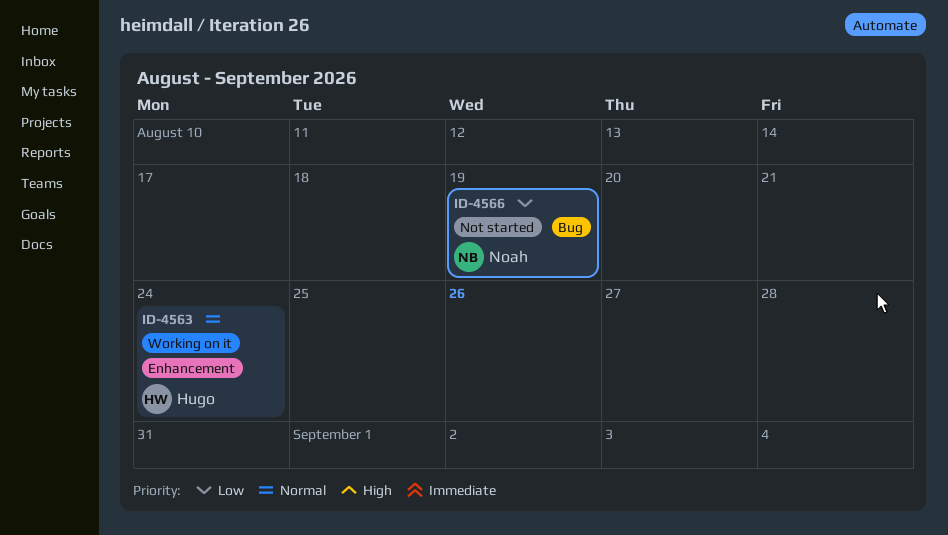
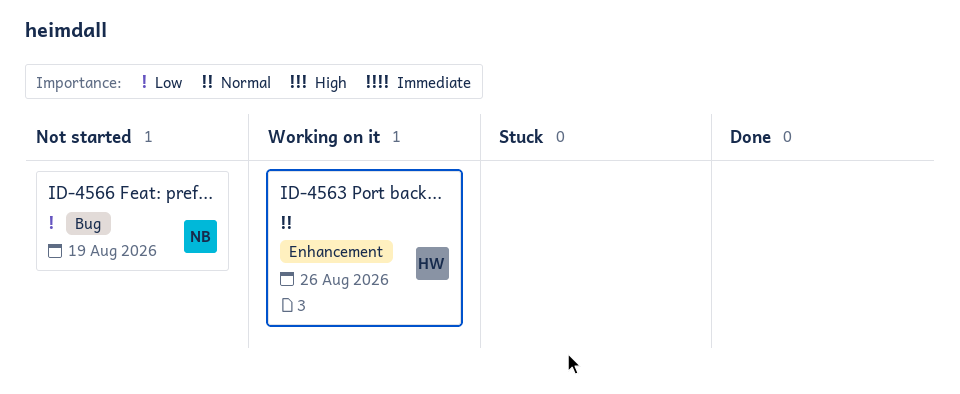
ID-4563, due: Aug 24 -> Aug 26

